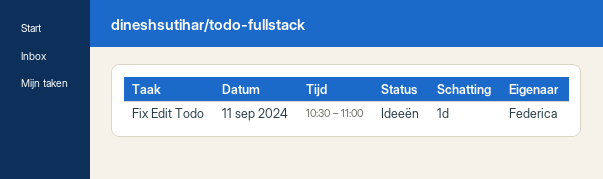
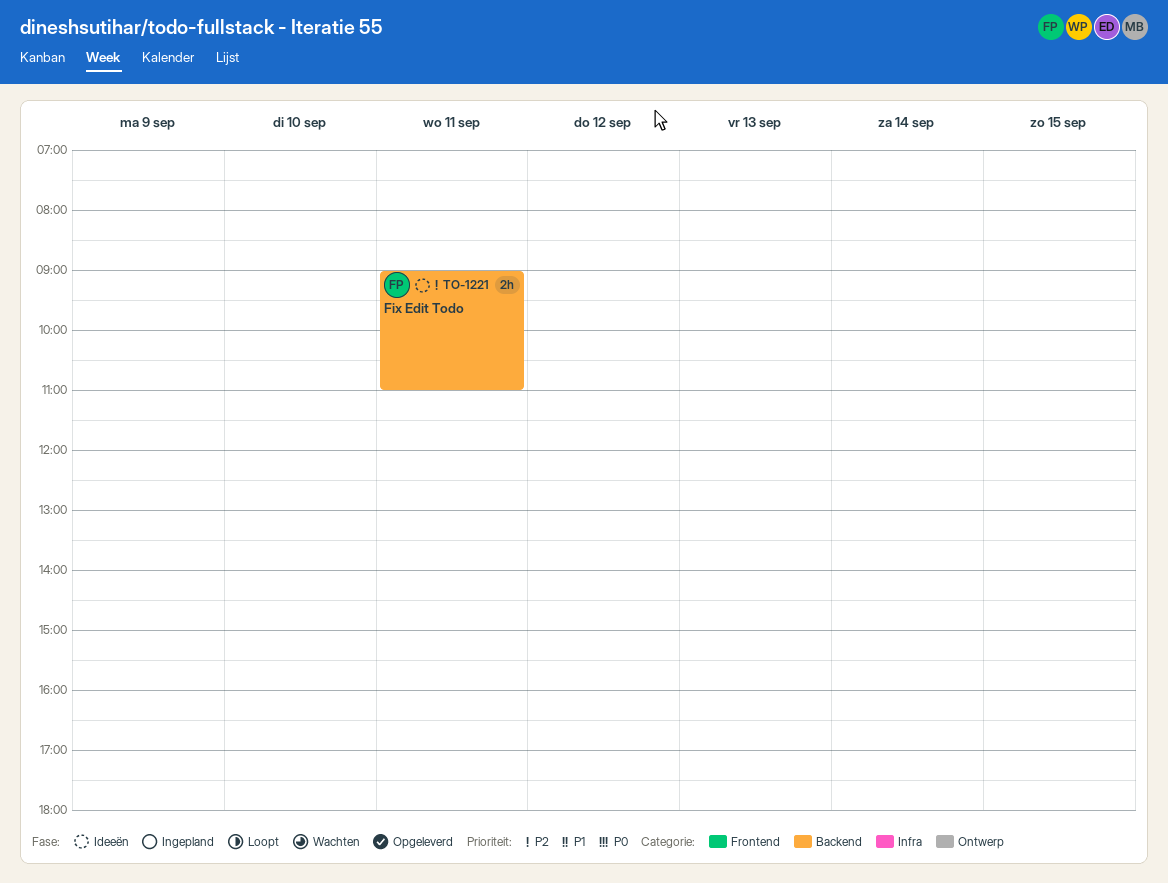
Fix Edit Todo, estimate: 1d -> 2h
Fix Edit Todo, begins: 10:30 -> 09:00

